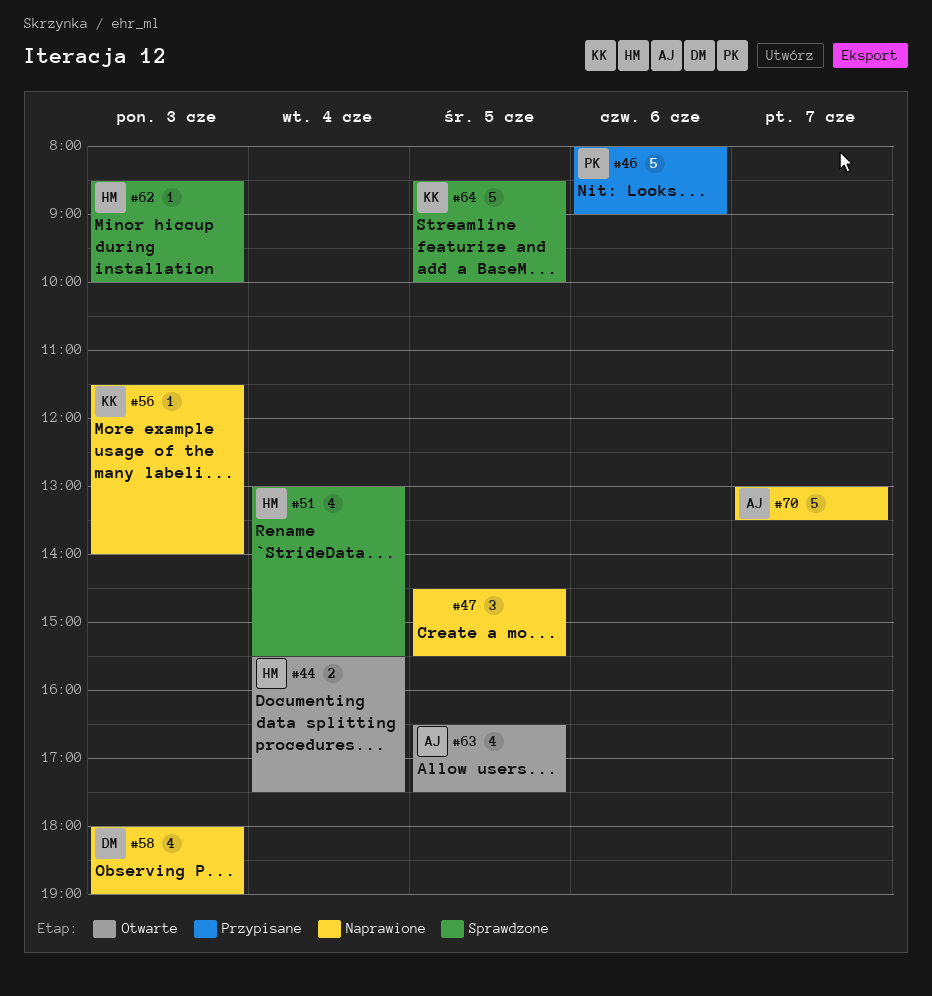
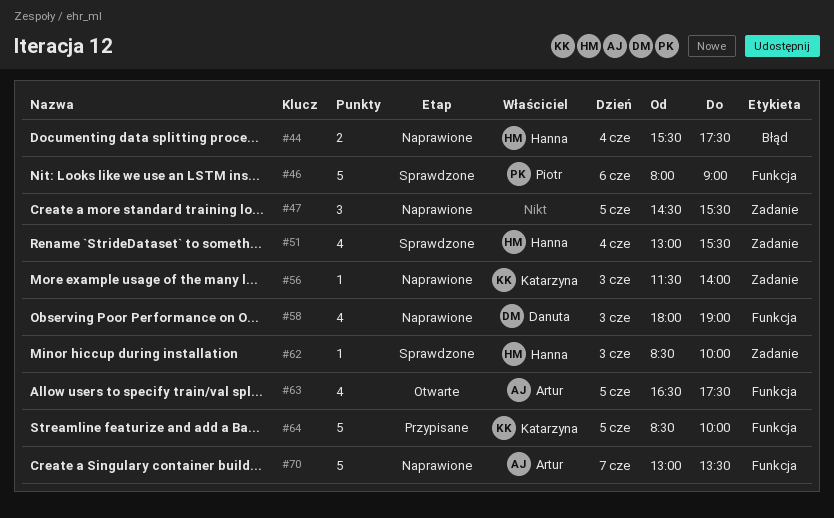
#44, status: Otwarte -> Naprawione
#46, status: Przypisane -> Sprawdzone
#64, status: Sprawdzone -> Przypisane

